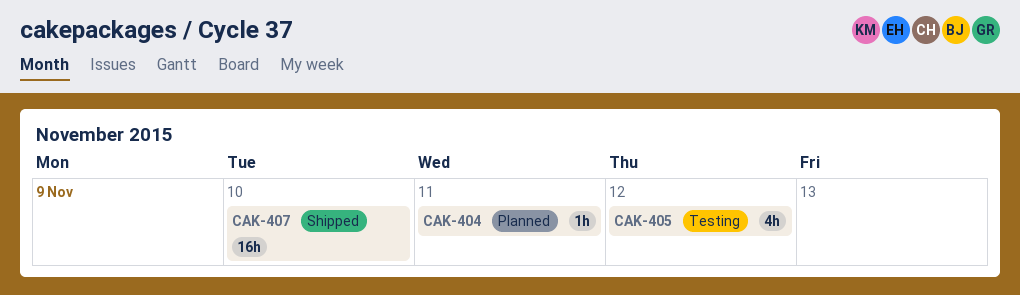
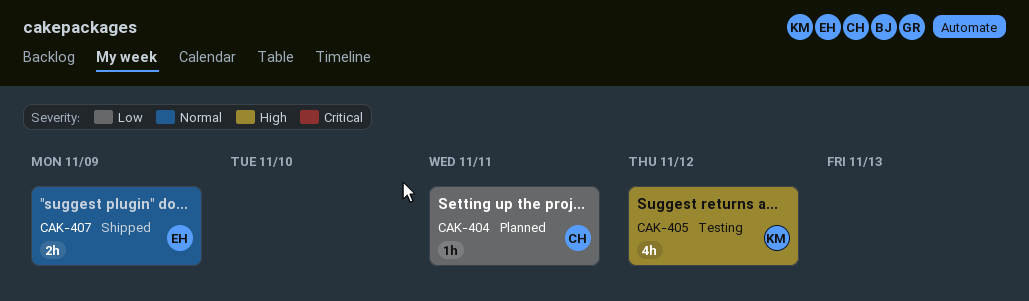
CAK-407, estimate: 16h -> 2h
CAK-407, due: Nov 10 -> Nov 9

